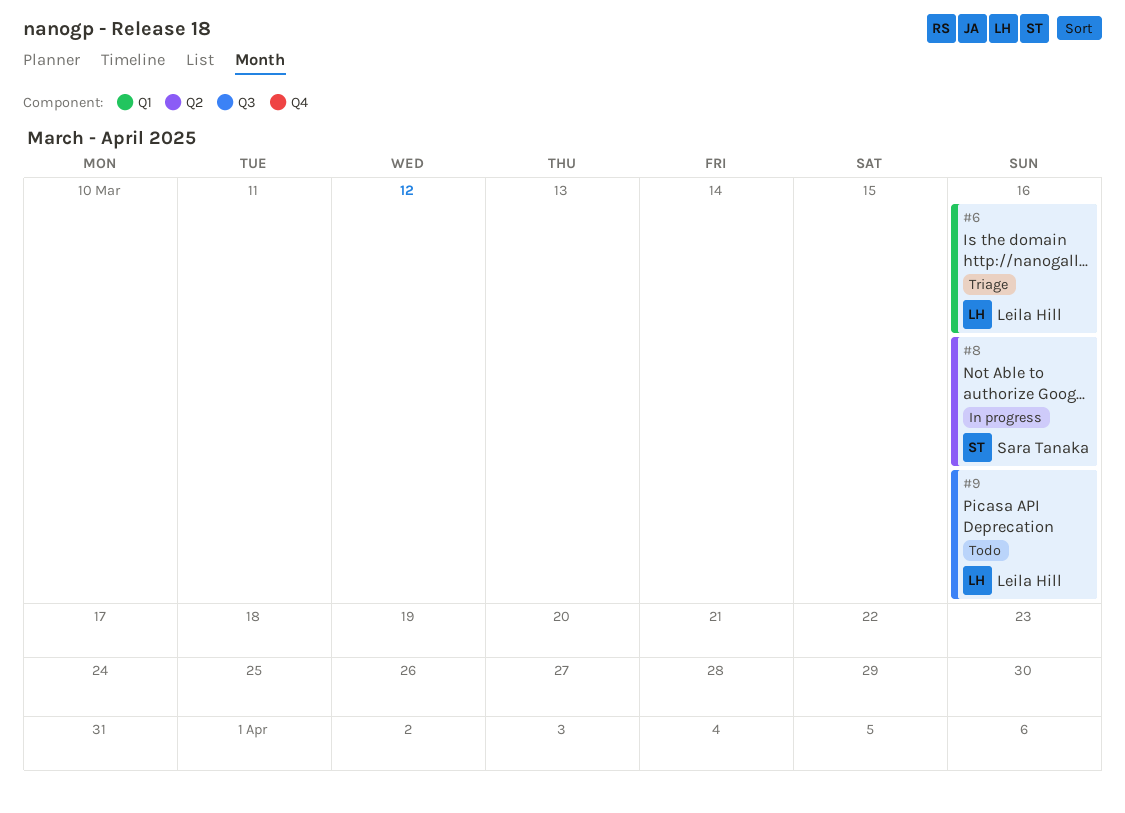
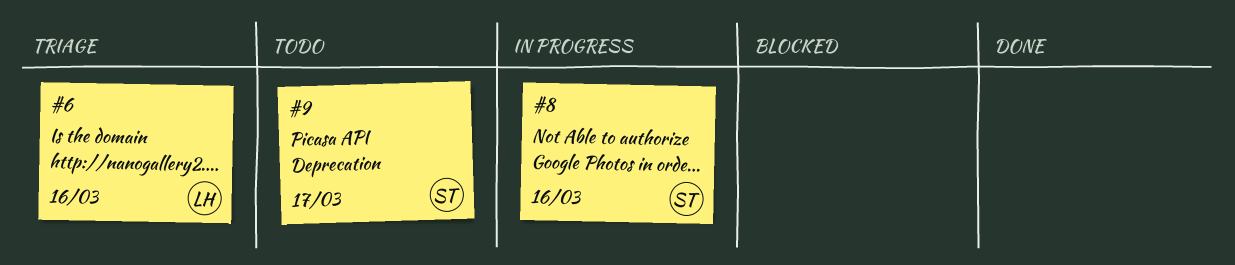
#9, owner: Leila Hill -> Sara Tanaka
#9, due: Mar 16 -> Mar 17

